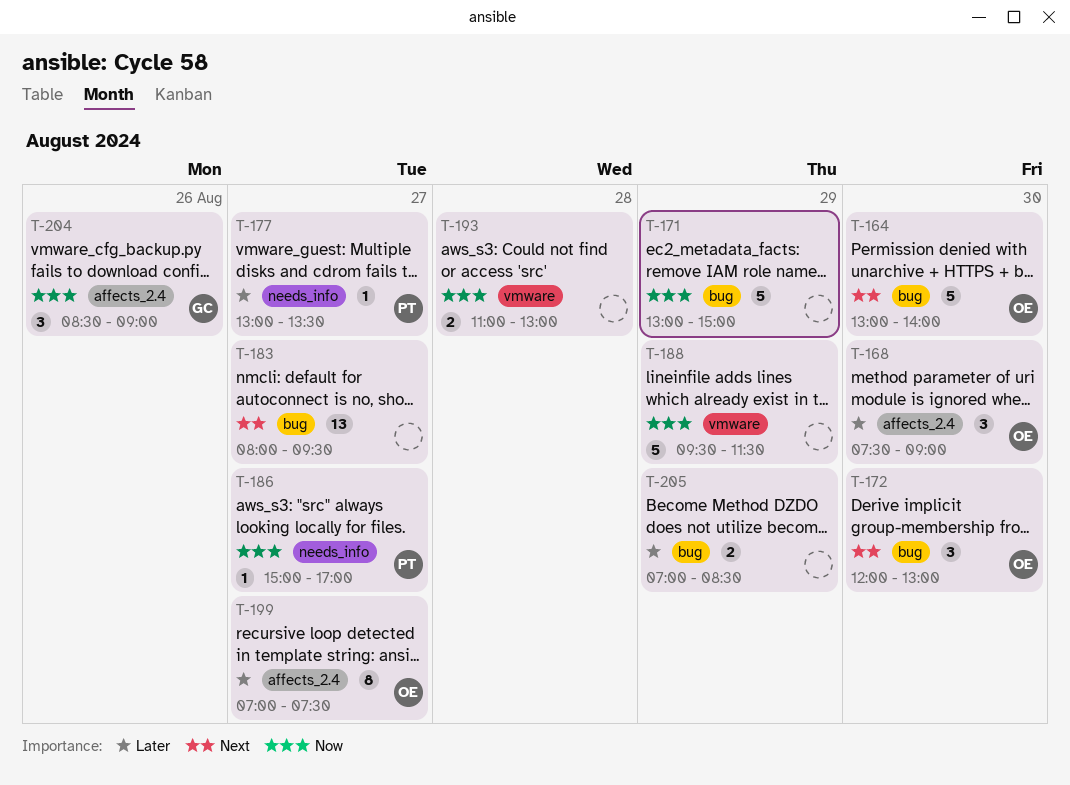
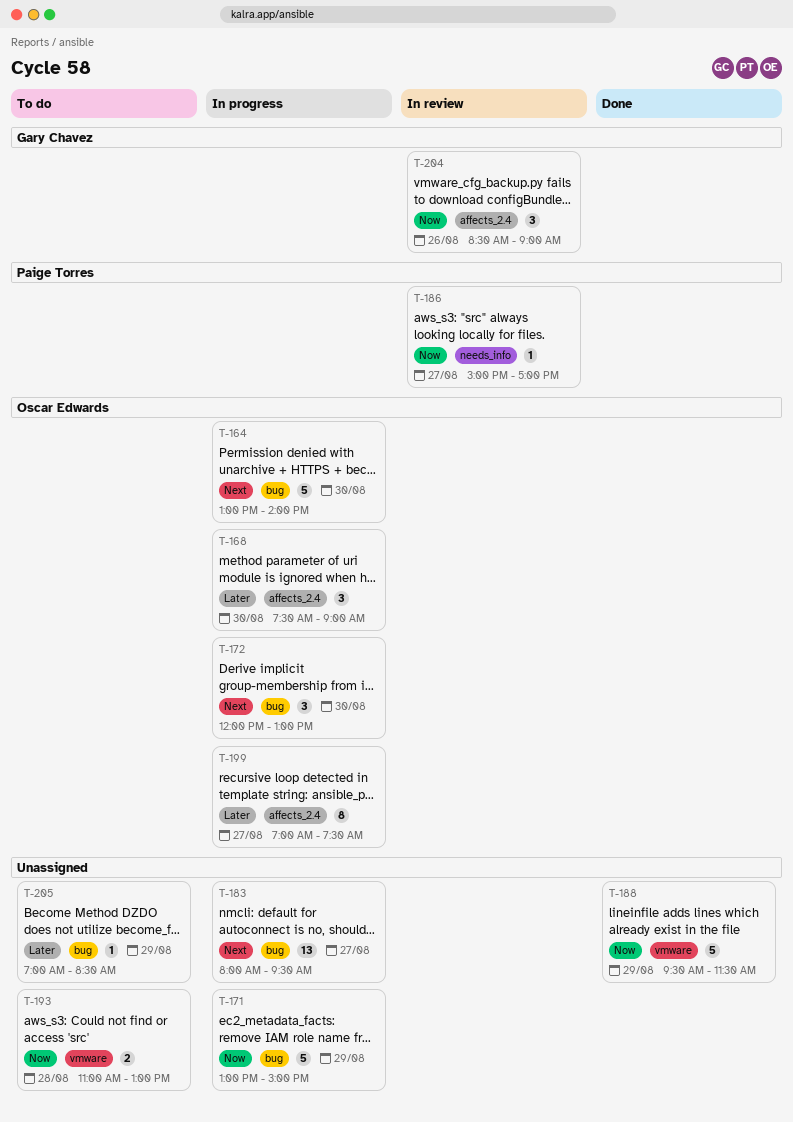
T-177: present -> none
T-205, estimate: 2 -> 1

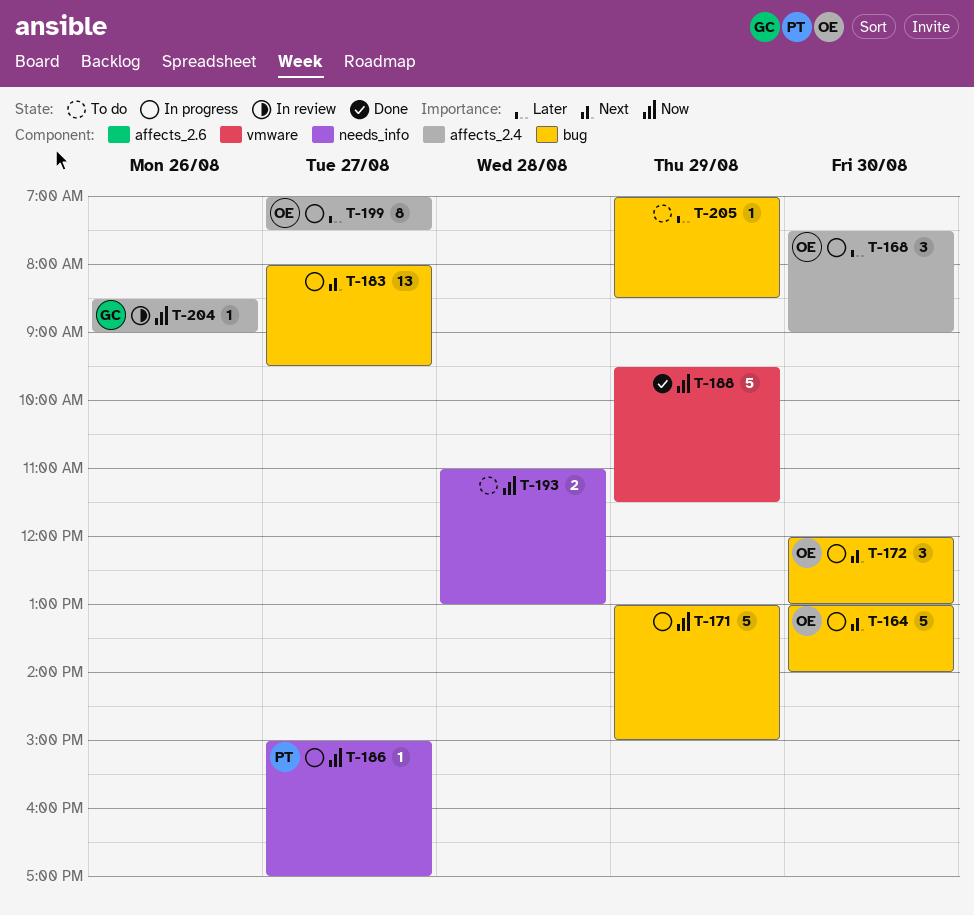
T-186, status: In review -> In progress
T-193, label: vmware -> needs_info
T-204, estimate: 3 -> 1

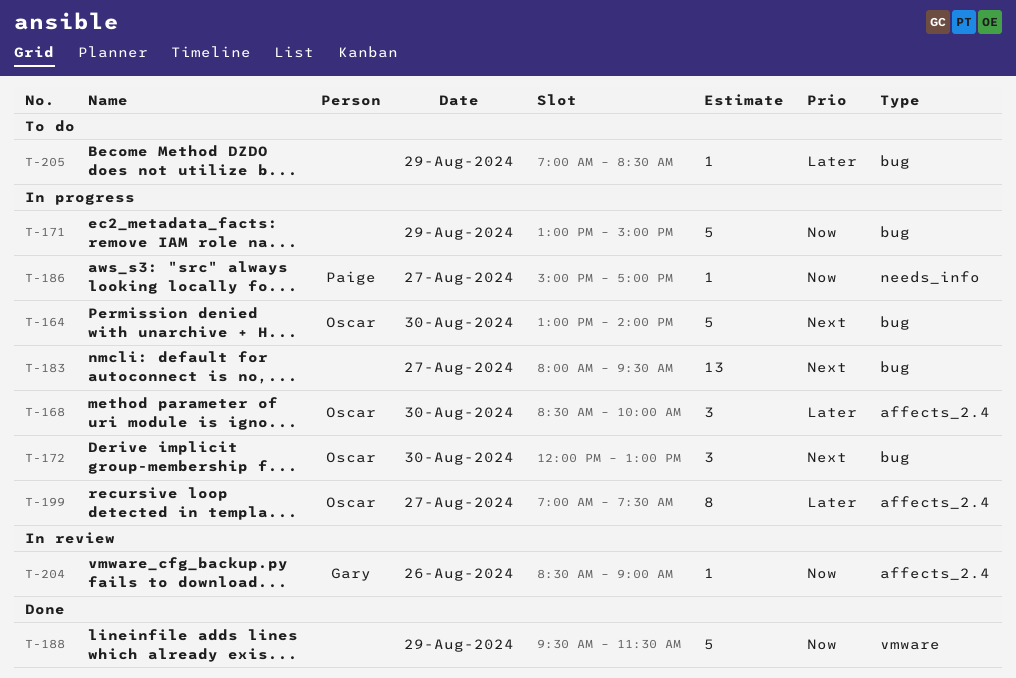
T-168, begins: 07:30 -> 08:30
T-168, ends: 09:00 -> 10:00
T-193: present -> none

